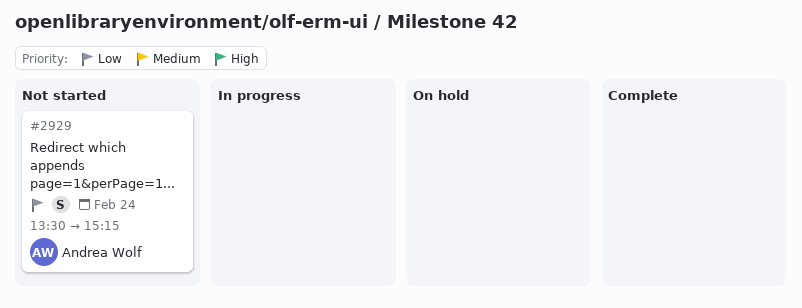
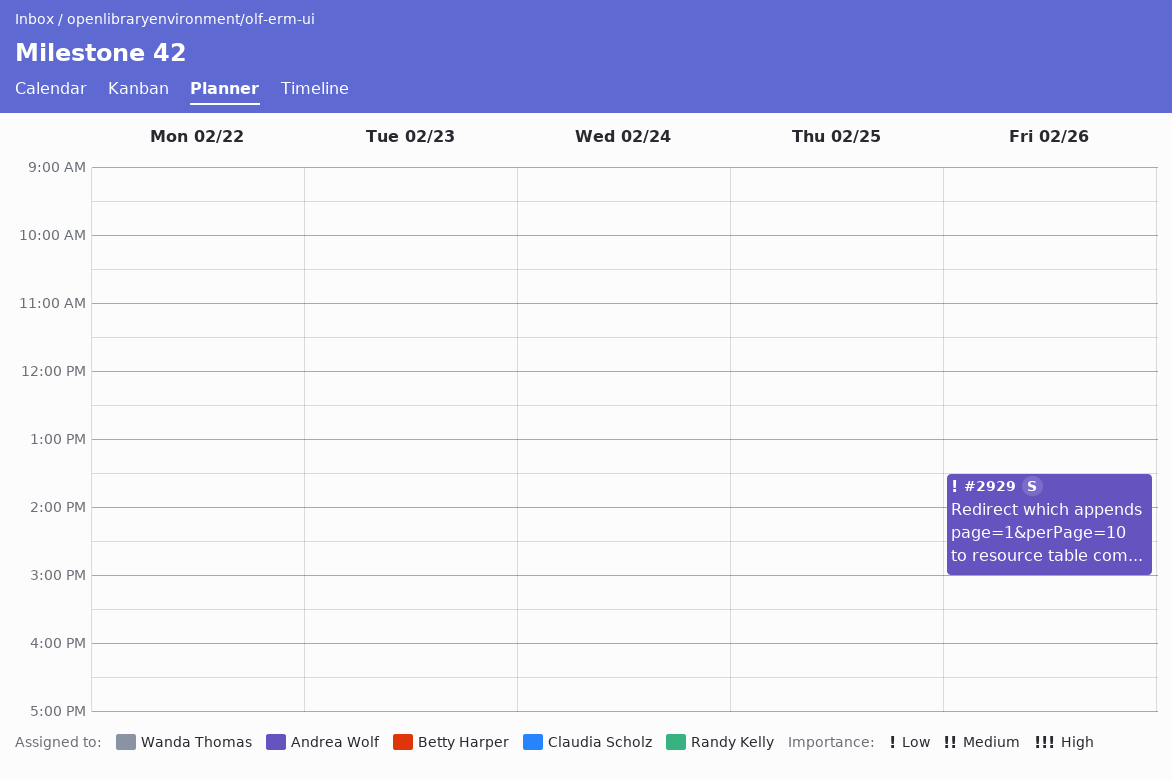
#2929, day: Feb 24 -> Feb 26
#2929, ends: 15:15 -> 15:00

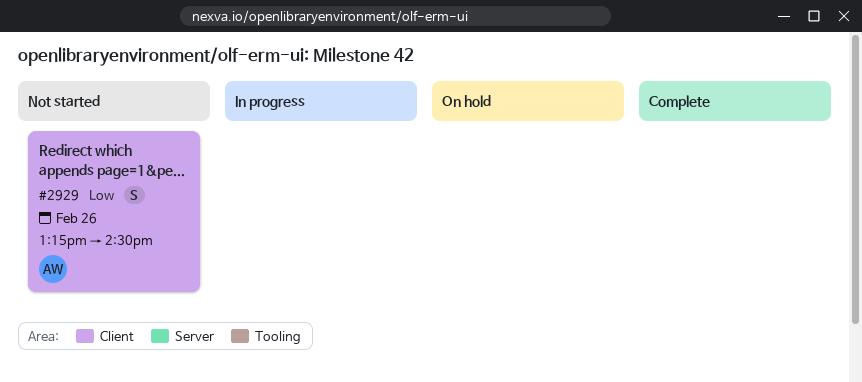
#2929, begins: 13:30 -> 13:15
#2929, ends: 15:00 -> 14:30

